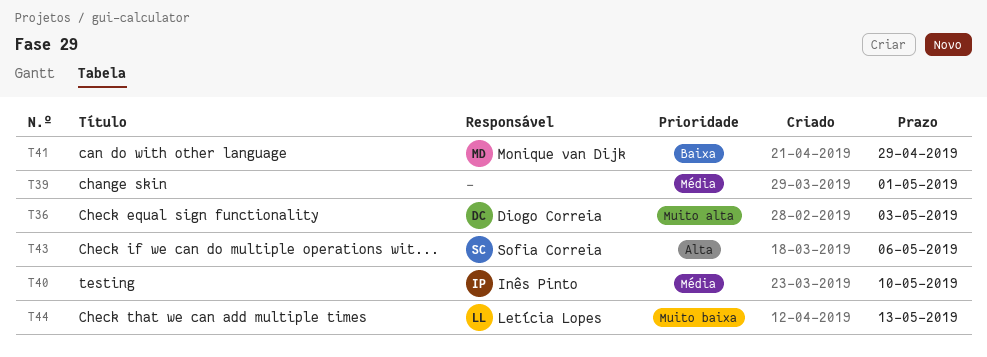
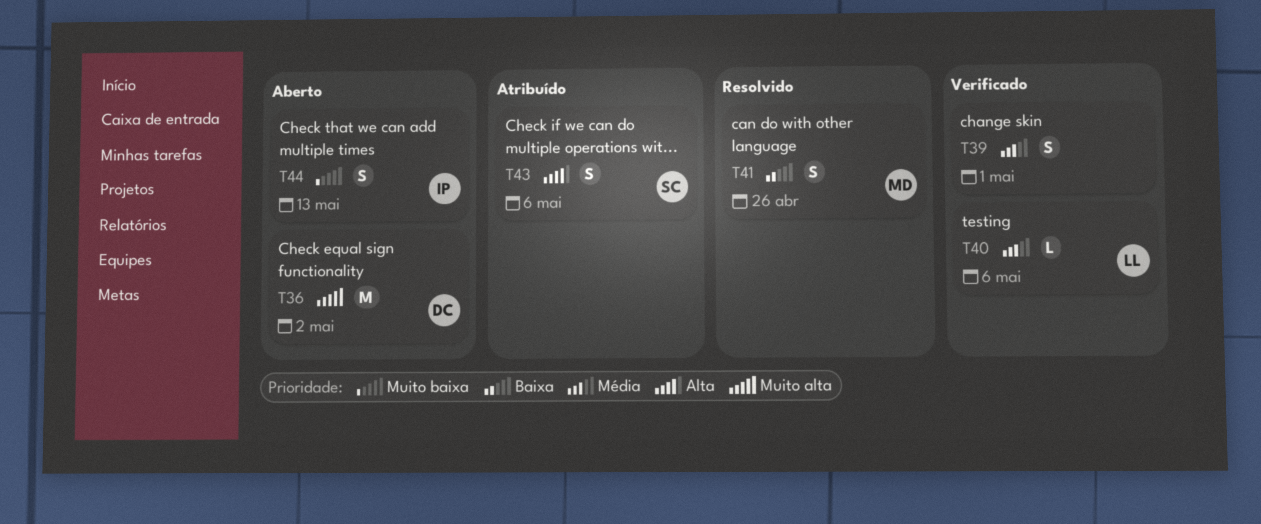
T36, due: May 3 -> May 2
T40, owner: Inês Pinto -> Letícia Lopes
T40, due: May 10 -> May 6
T41, due: Apr 29 -> Apr 26
T44, owner: Letícia Lopes -> Inês Pinto

